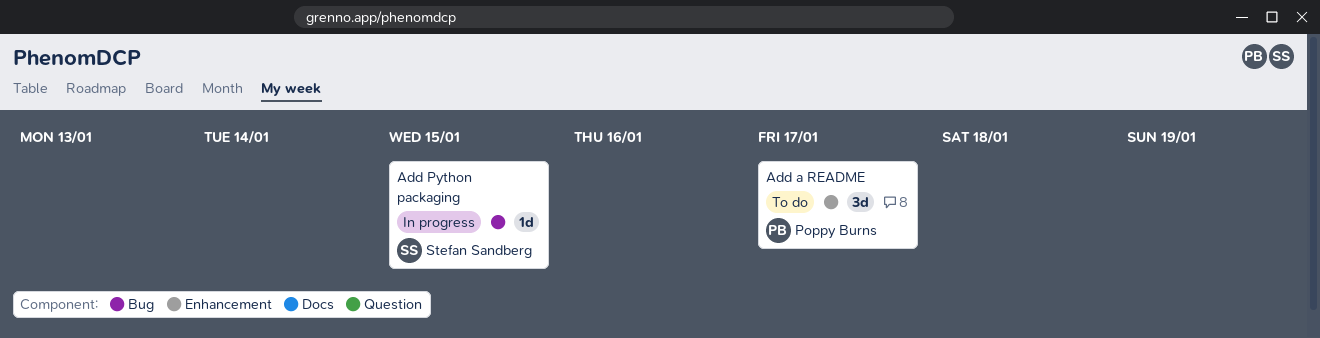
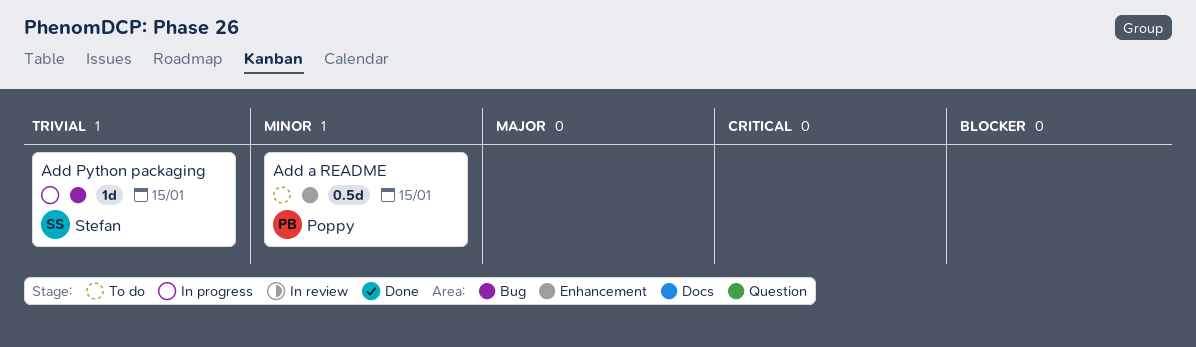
Add a README, estimate: 3d -> 0.5d
Add a README, due: Jan 17 -> Jan 15

